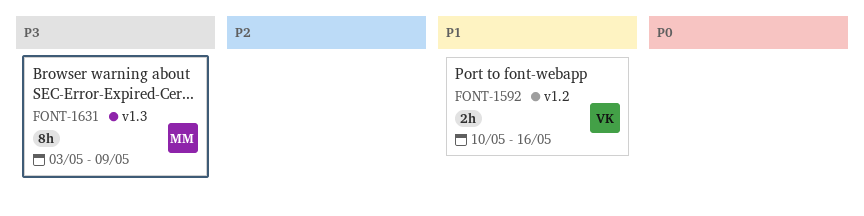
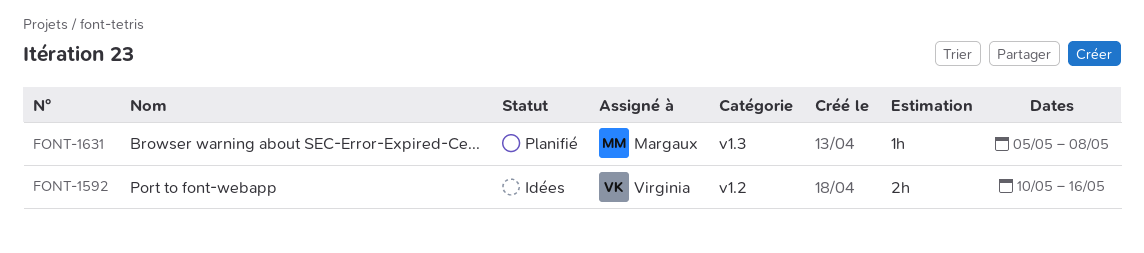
FONT-1631, estimate: 8h -> 1h
FONT-1631, start: May 3 -> May 5
FONT-1631, due: May 9 -> May 8

